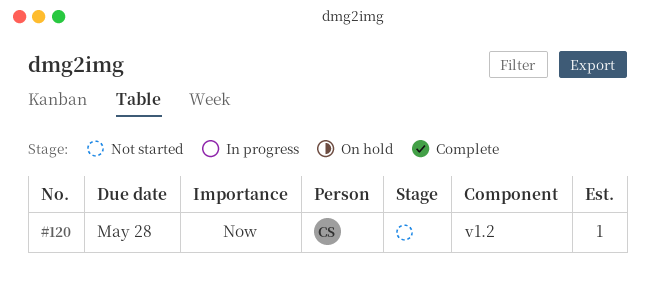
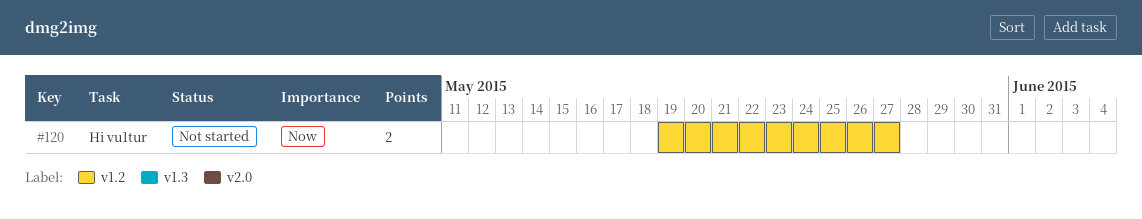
#120, estimate: 1 -> 2
#120, due: May 28 -> May 27

